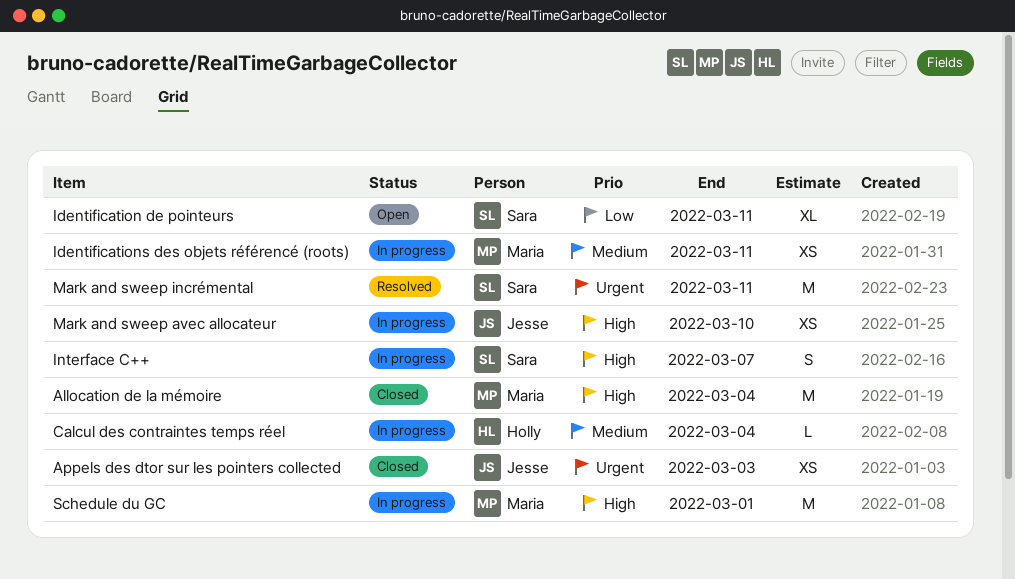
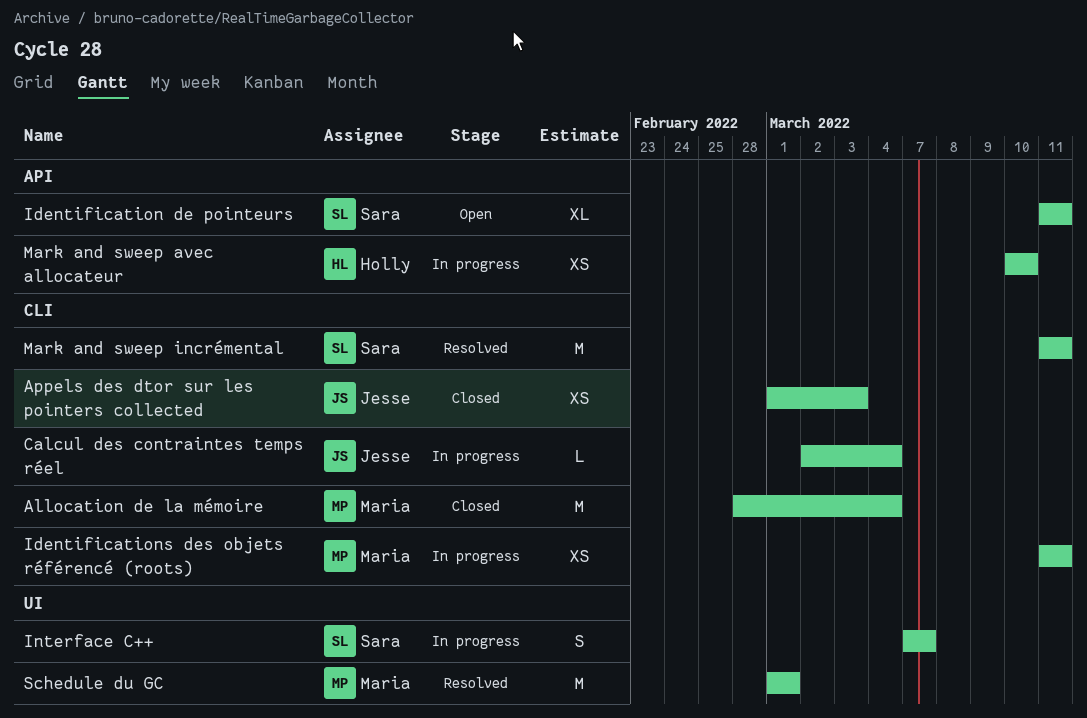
Calcul des contraintes temps réel, owner: Holly -> Jesse
Mark and sweep avec allocateur, owner: Jesse -> Holly
Schedule du GC, status: In progress -> Resolved

